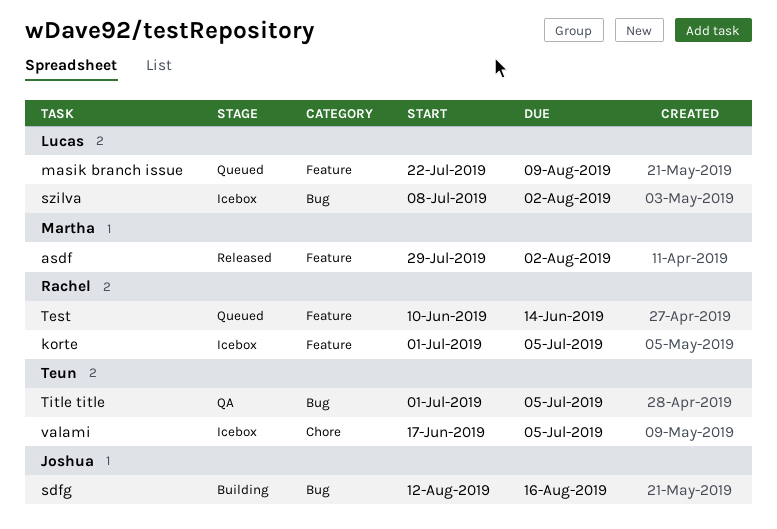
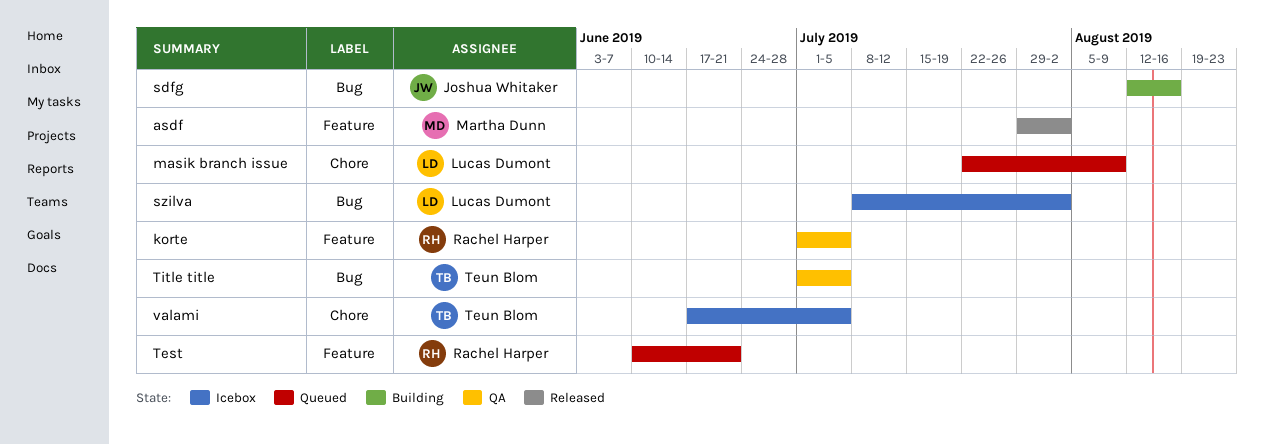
korte, status: Icebox -> QA
masik branch issue, label: Feature -> Chore
Test, due: Jun 14 -> Jun 21

